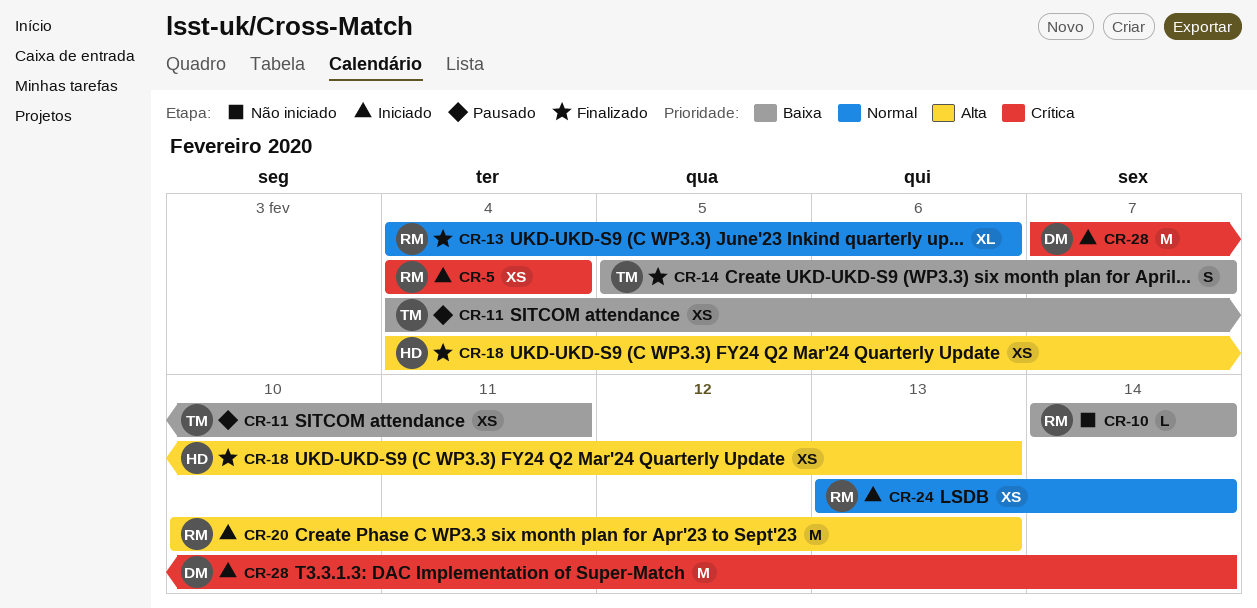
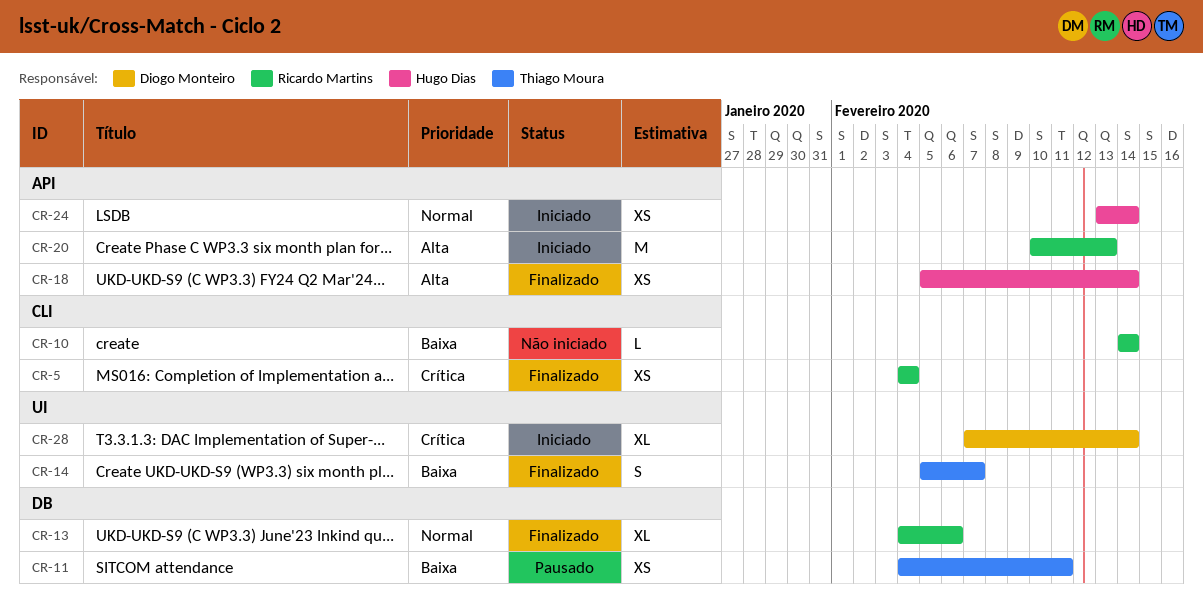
CR-5, status: Iniciado -> Finalizado
CR-18, start: Feb 4 -> Feb 5
CR-18, due: Feb 13 -> Feb 14
CR-24, owner: Ricardo Martins -> Hugo Dias
CR-28, estimate: M -> XL

